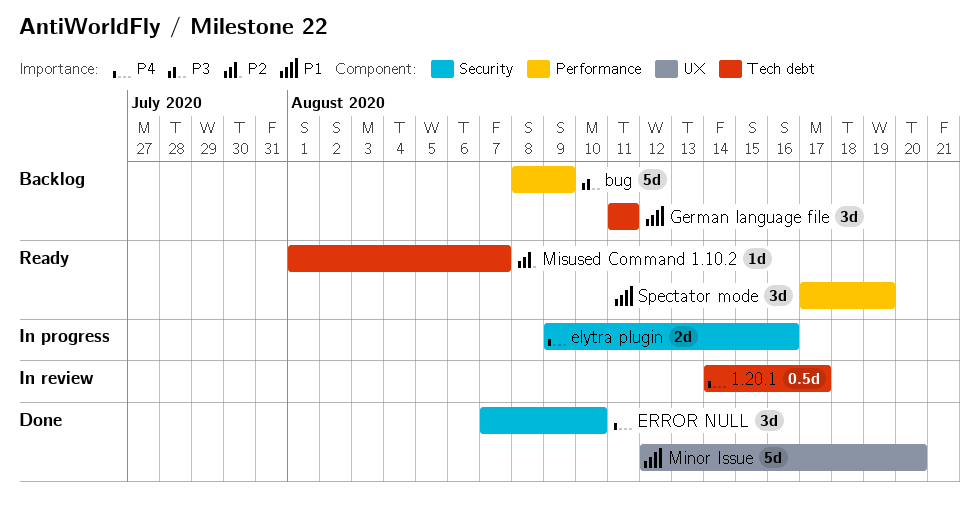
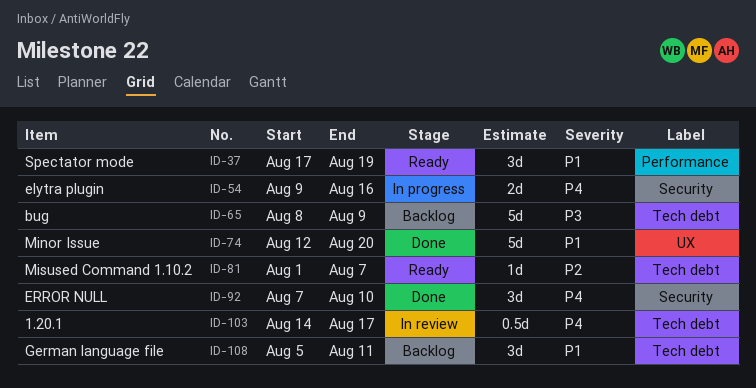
bug, label: Performance -> Tech debt
German language file, start: Aug 11 -> Aug 5

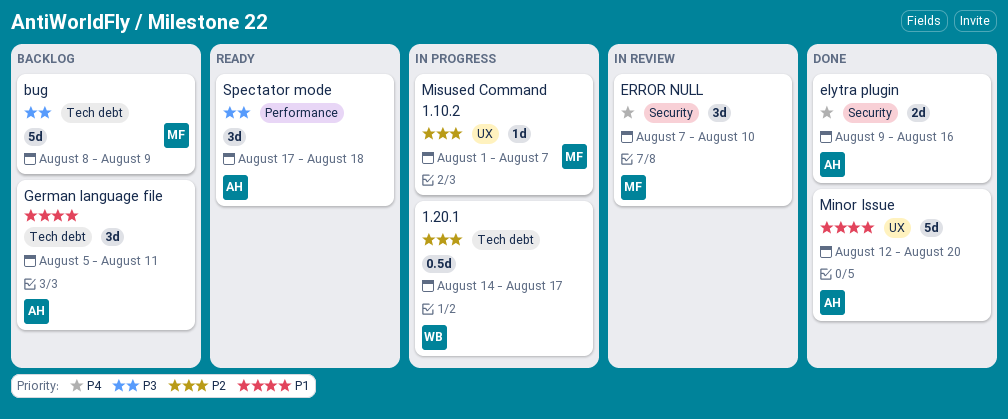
1.20.1, status: In review -> In progress
1.20.1, priority: P4 -> P2
elytra plugin, status: In progress -> Done
ERROR NULL, status: Done -> In review
Misused Command 1.10.2, status: Ready -> In progress
Misused Command 1.10.2, label: Tech debt -> UX
Spectator mode, priority: P1 -> P3
Spectator mode, due: Aug 19 -> Aug 18

